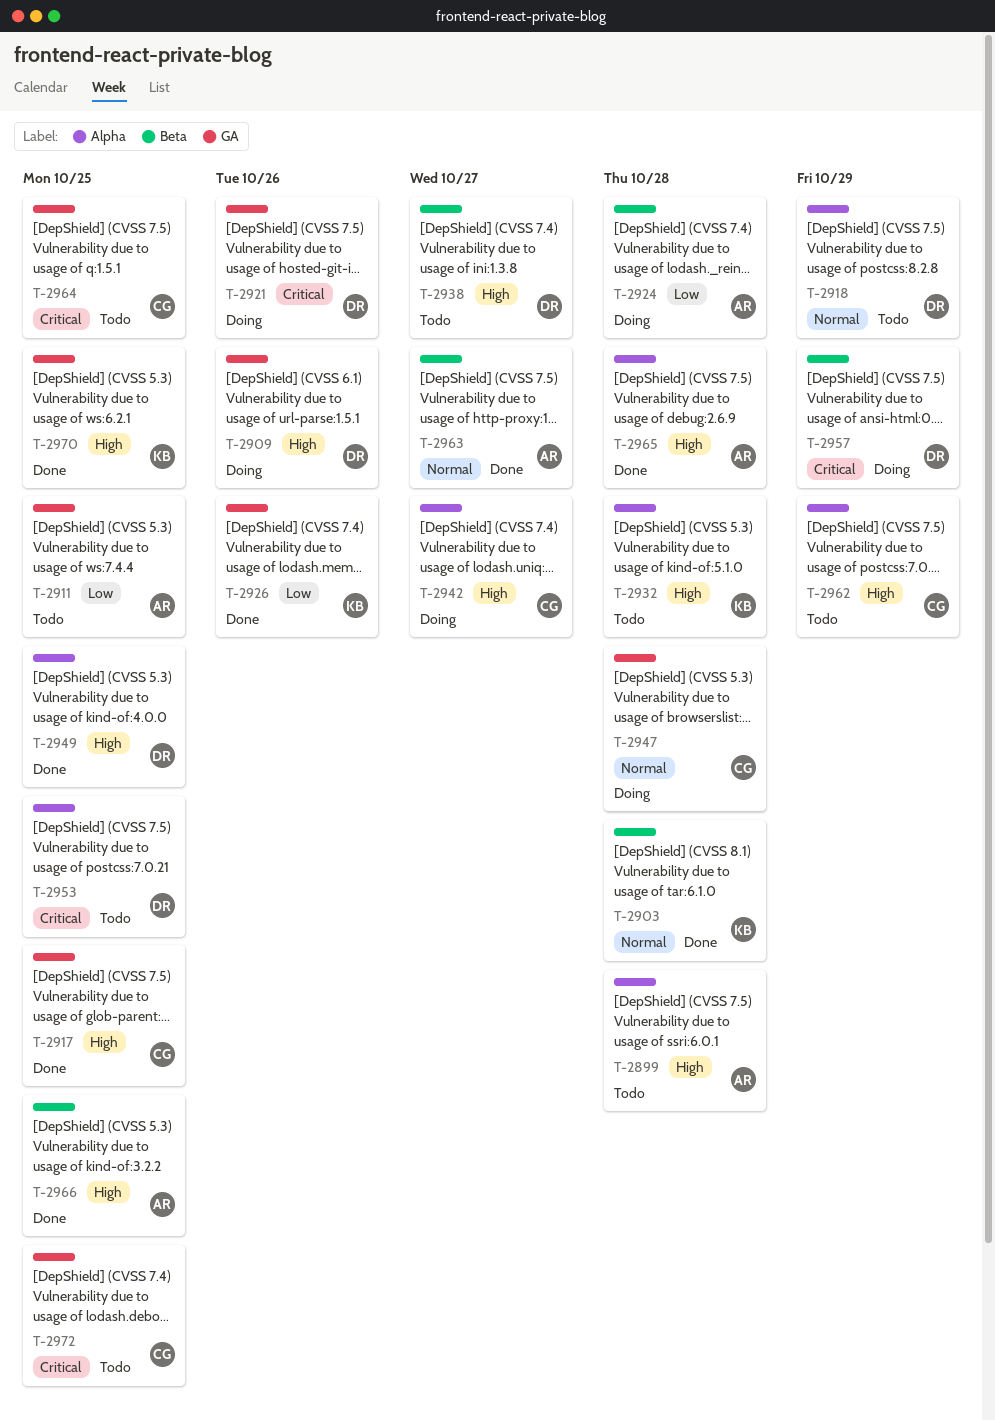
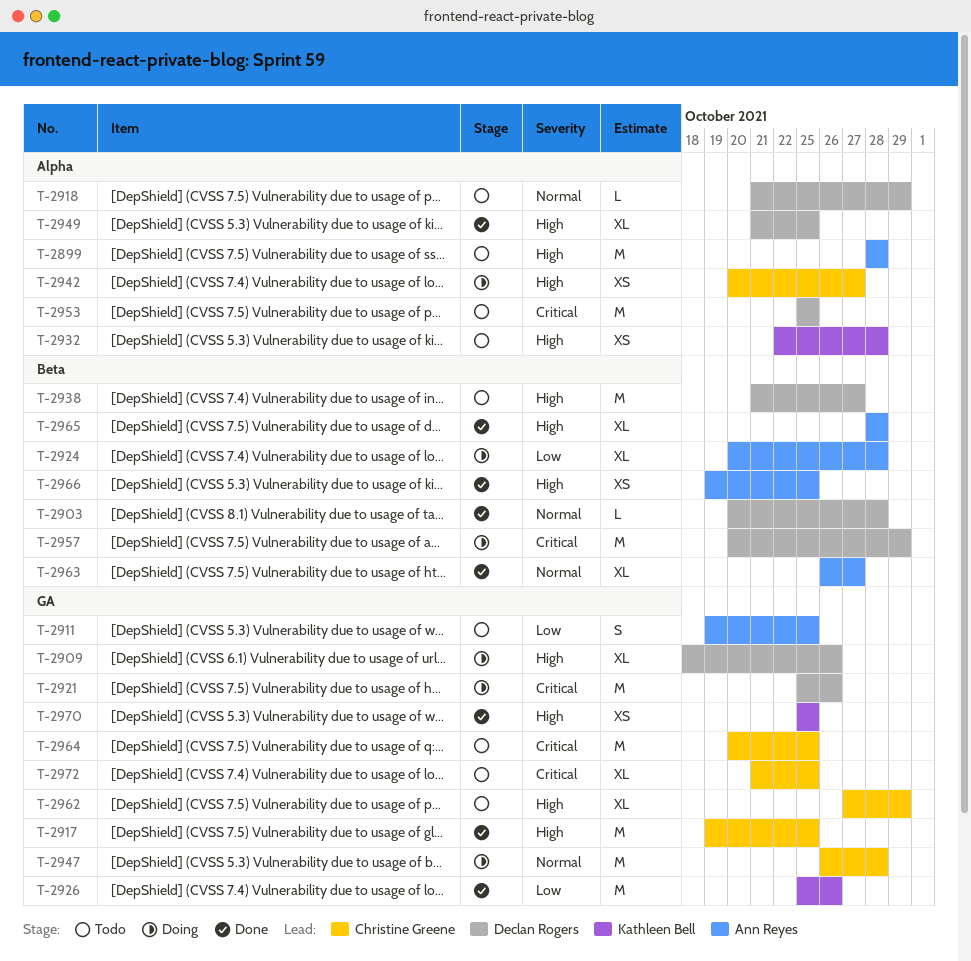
T-2903, owner: Kathleen Bell -> Declan Rogers
T-2962, label: Alpha -> GA
T-2965, label: Alpha -> Beta

